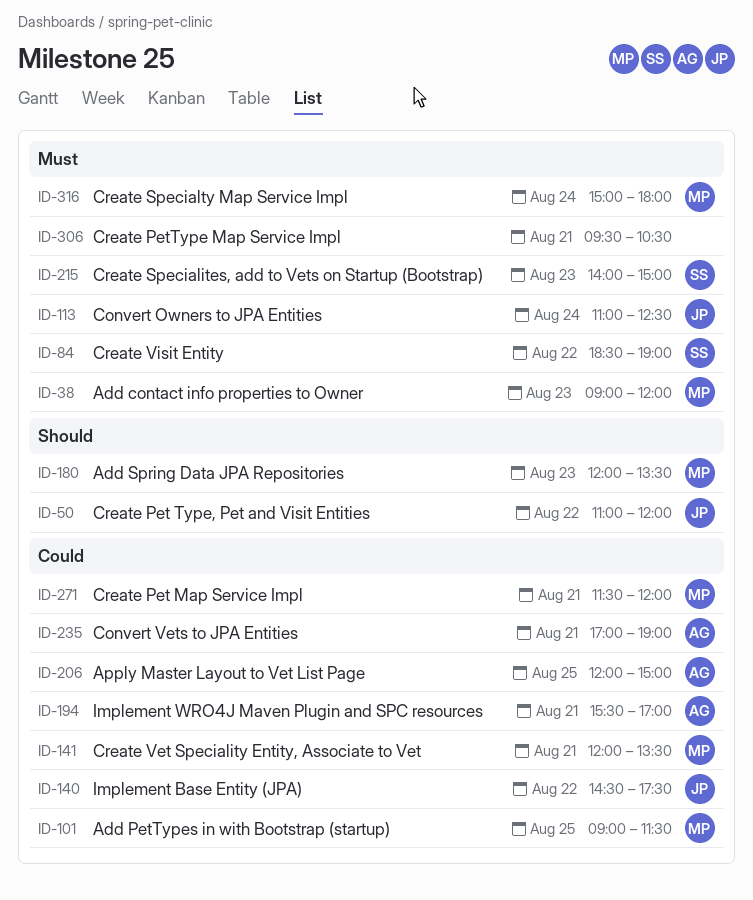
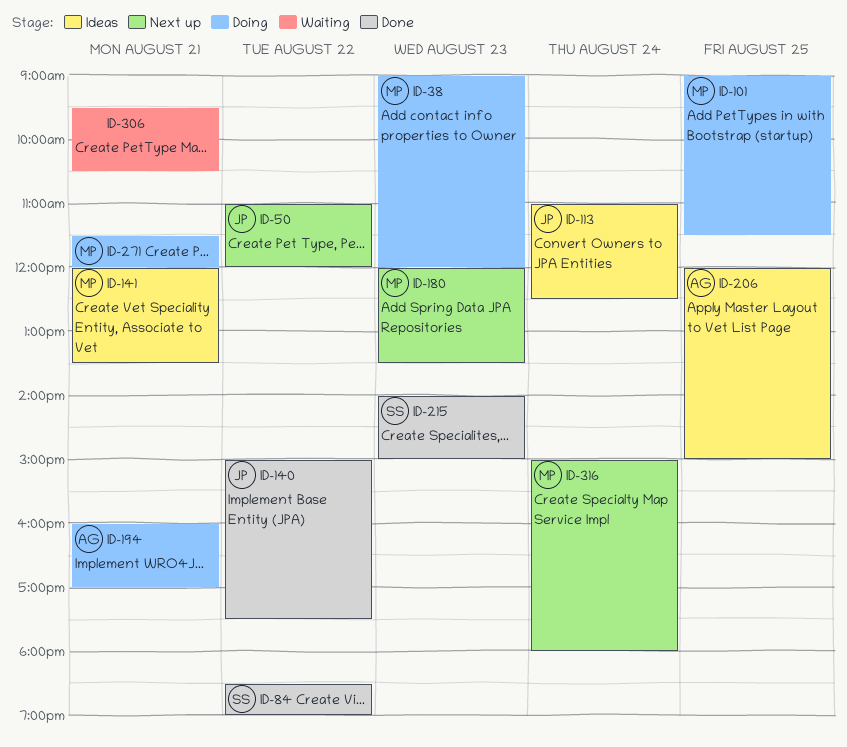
ID-140, begins: 14:30 -> 15:00
ID-194, begins: 15:30 -> 16:00
ID-235: present -> none

